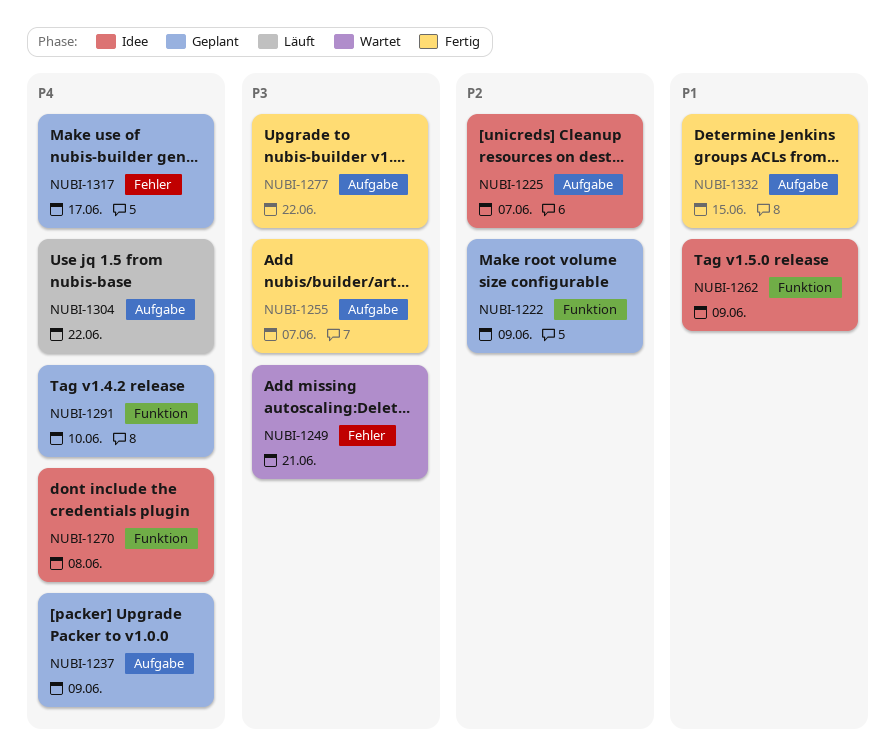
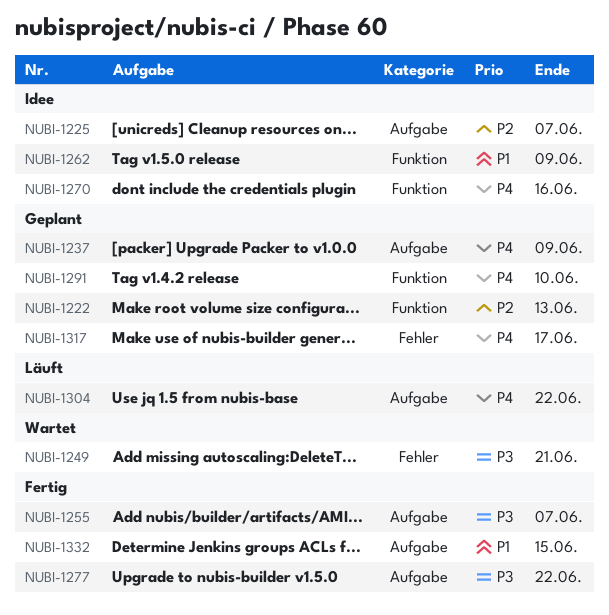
NUBI-1222, due: Jun 9 -> Jun 13
NUBI-1270, due: Jun 8 -> Jun 16

